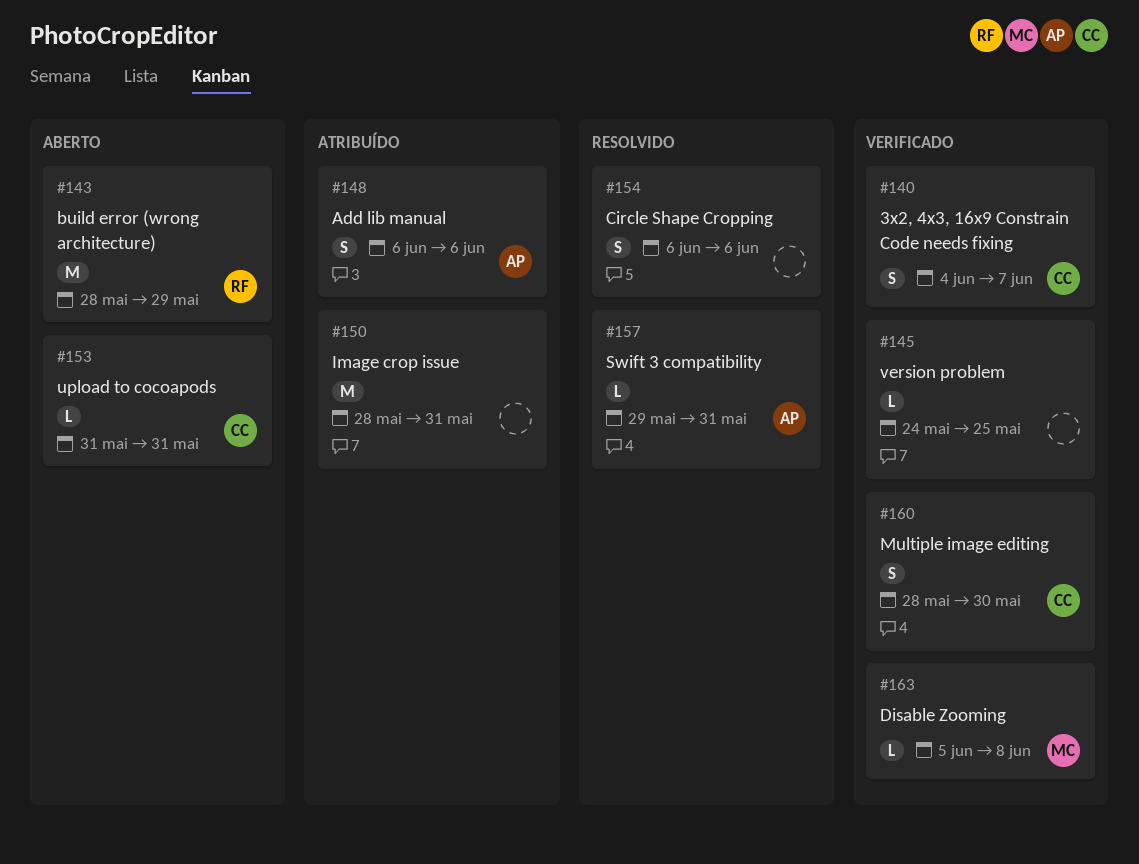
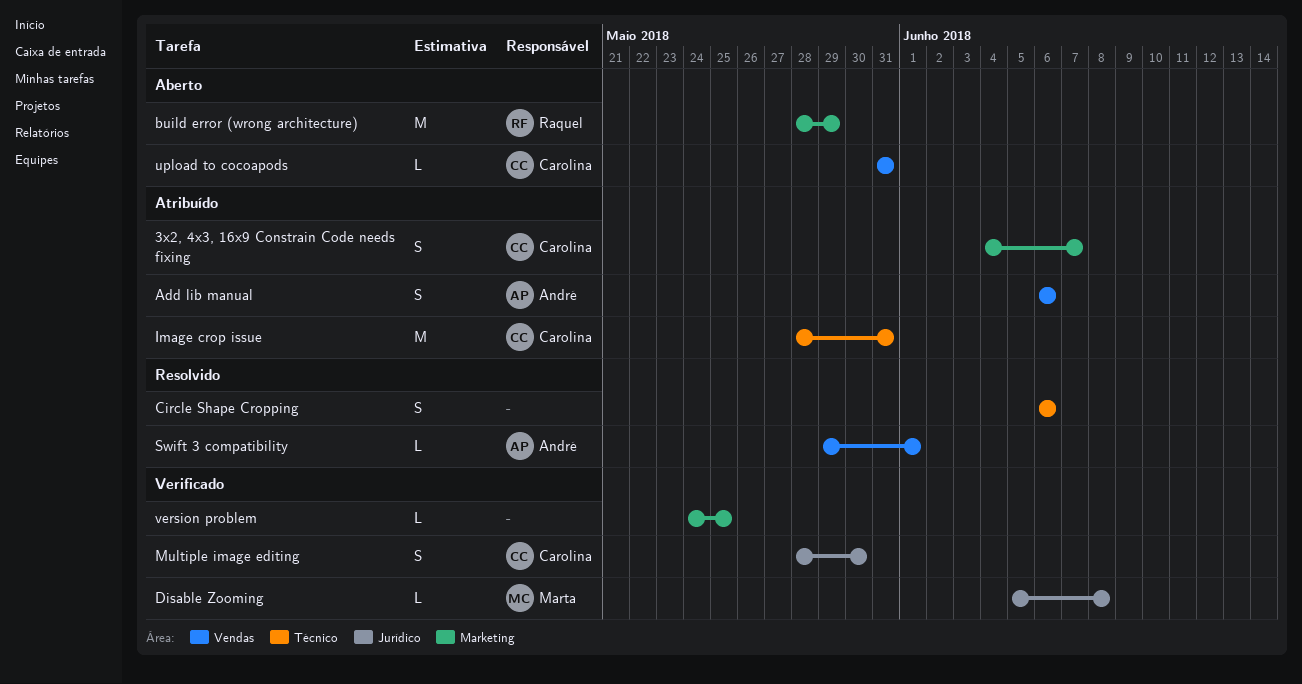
3x2, 4x3, 16x9 Constrain Code needs fixing, status: Verificado -> Atribuído
Image crop issue, owner: none -> Carolina
Swift 3 compatibility, due: May 31 -> Jun 1

